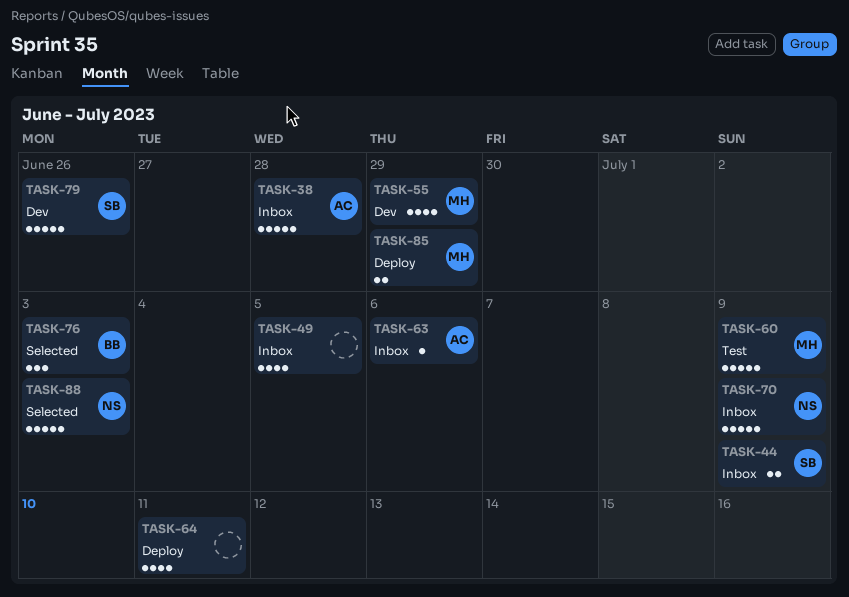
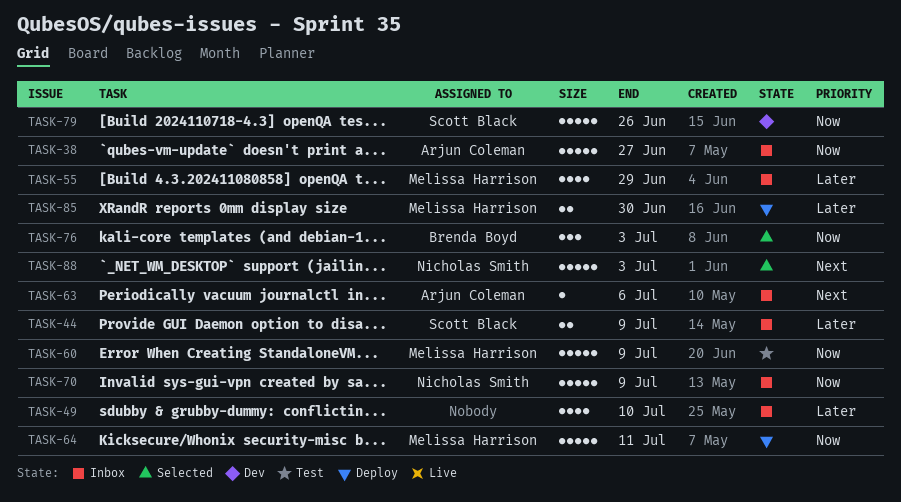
TASK-38, due: Jun 28 -> Jun 27
TASK-49, due: Jul 5 -> Jul 10
TASK-55, status: Dev -> Inbox
TASK-64, owner: none -> Melissa Harrison
TASK-64, estimate: 4 -> 5
TASK-85, due: Jun 29 -> Jun 30

